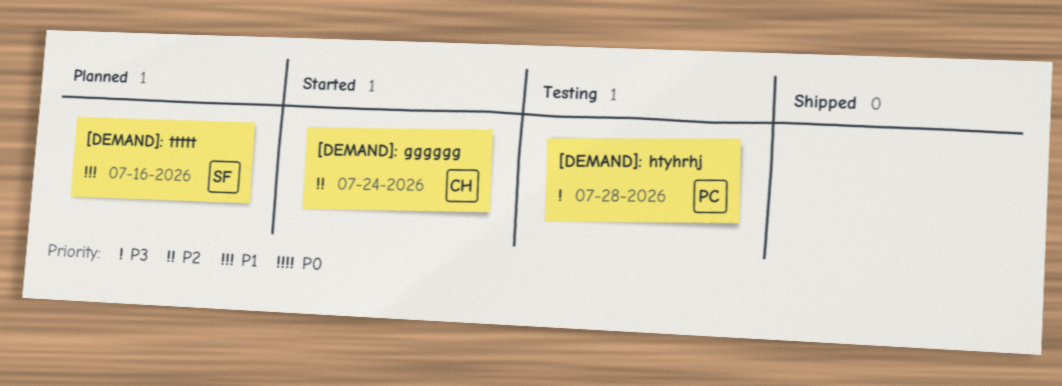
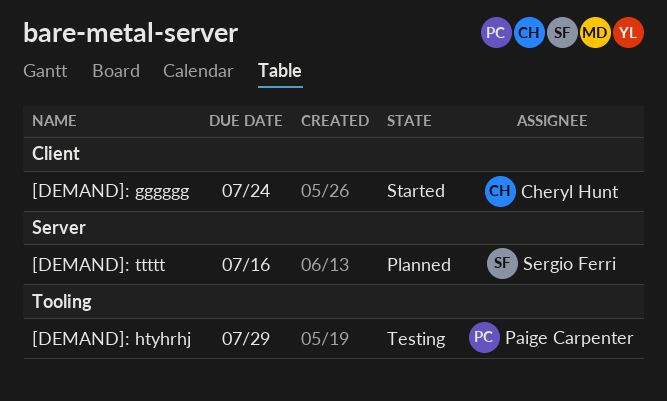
[DEMAND]: htyhrhj, due: Jul 28 -> Jul 29

